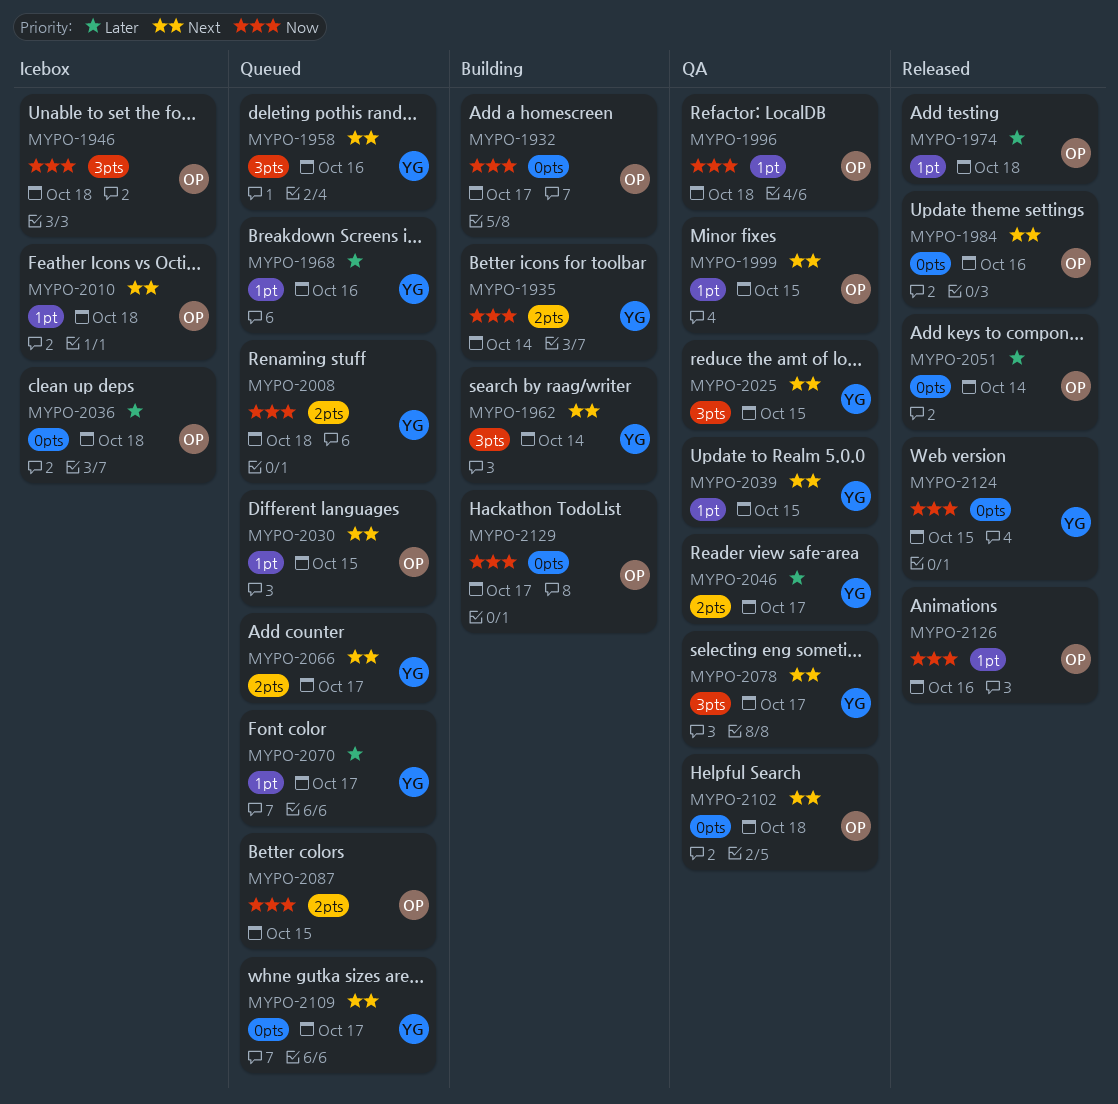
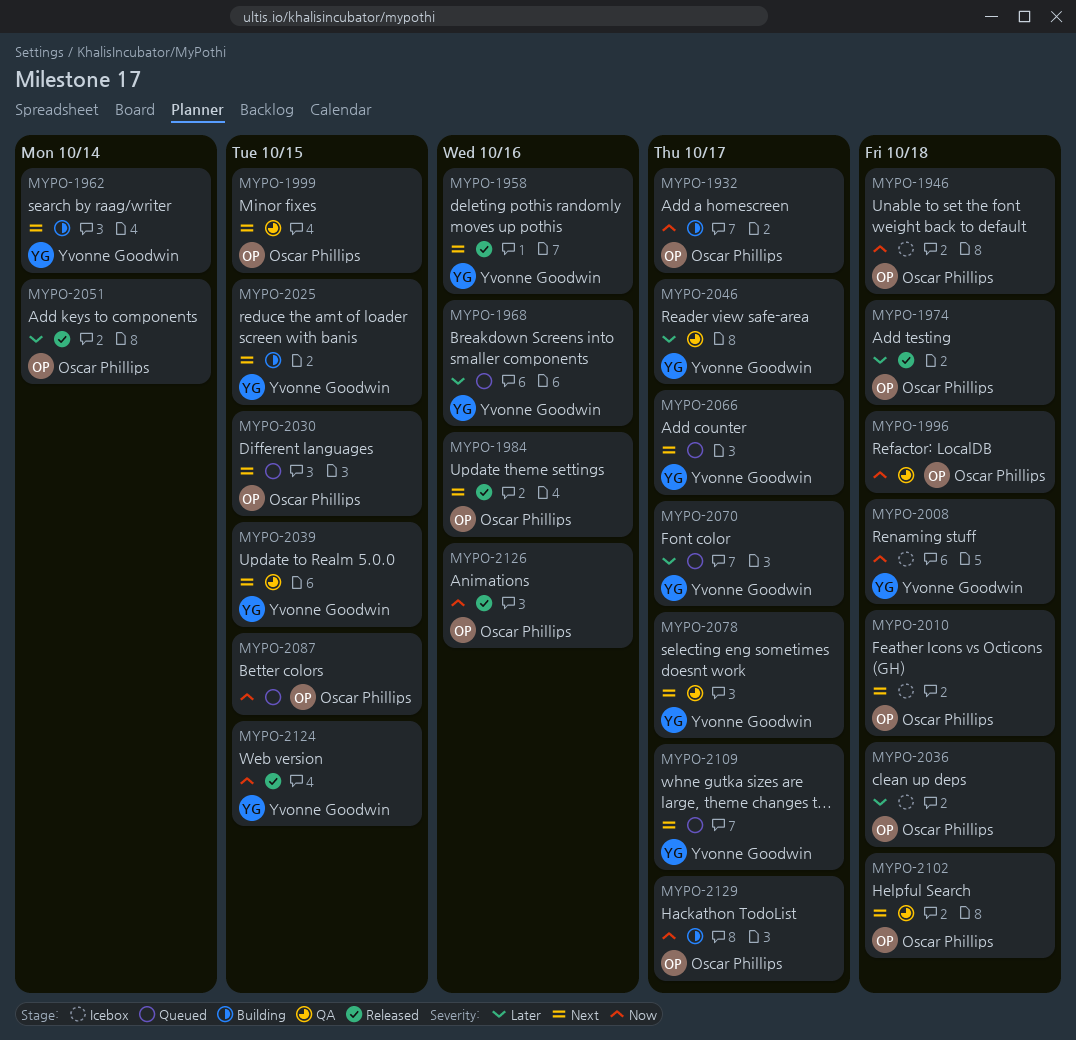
MYPO-1935: present -> none
MYPO-1958, status: Queued -> Released
MYPO-2008, status: Queued -> Icebox
MYPO-2025, status: QA -> Building

